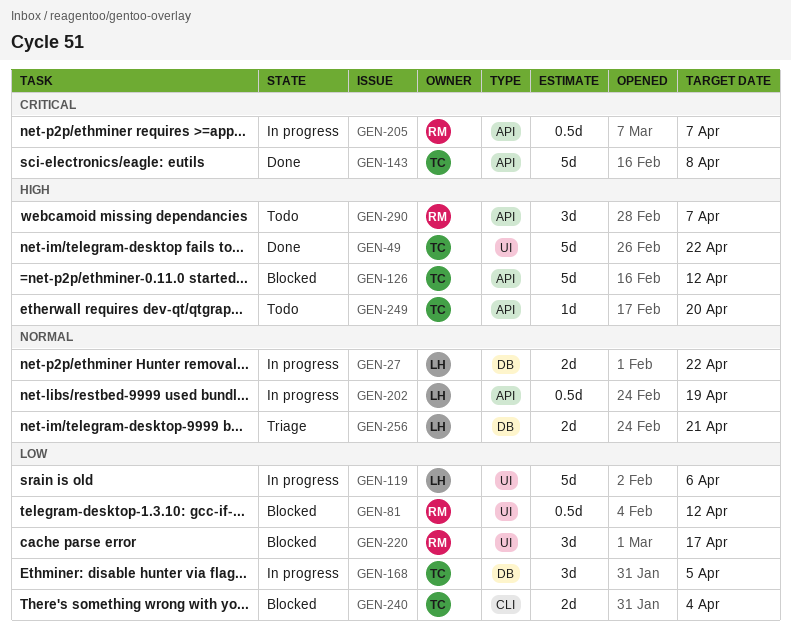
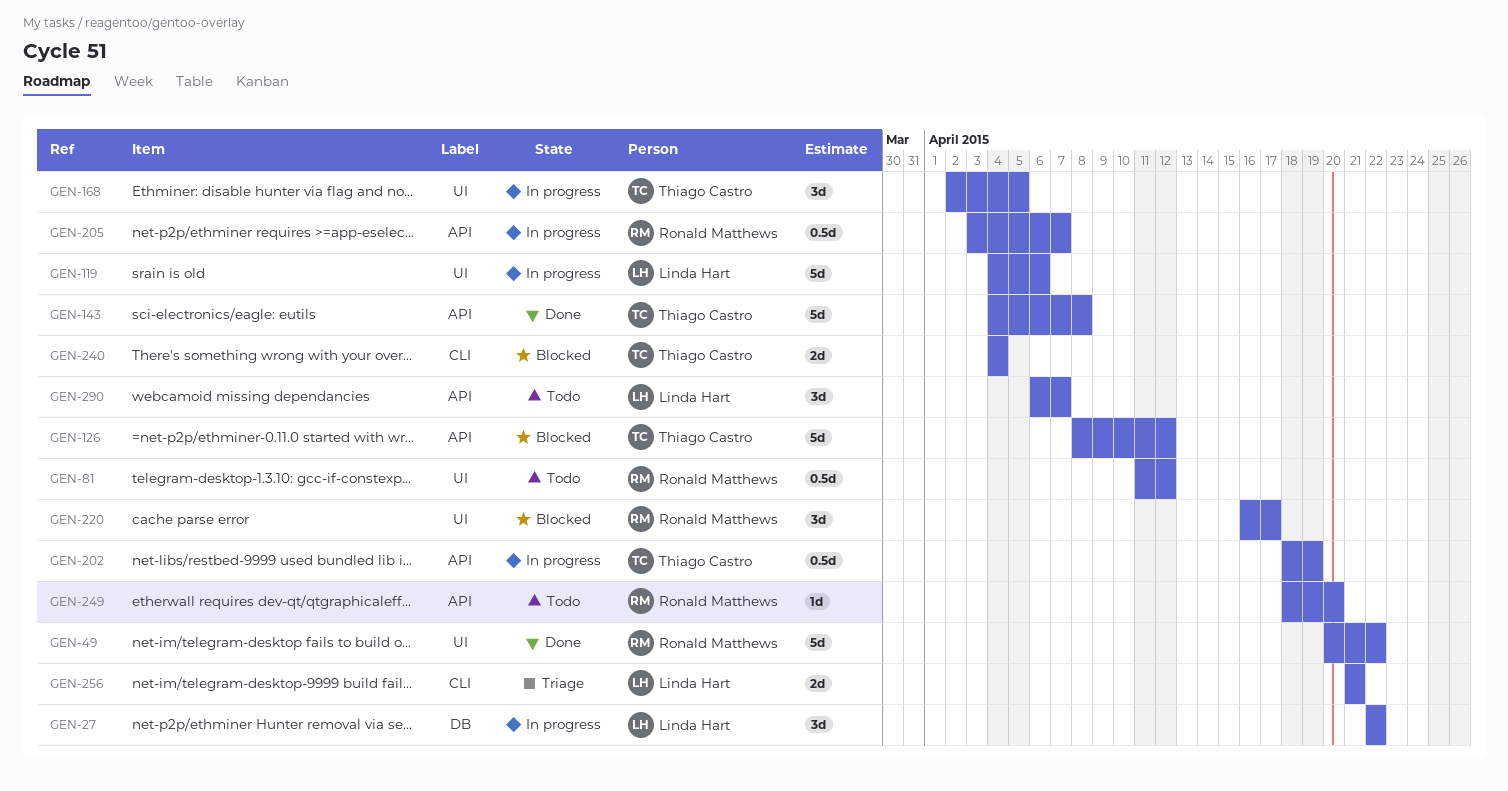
GEN-27, estimate: 2d -> 3d
GEN-49, owner: Thiago Castro -> Ronald Matthews
GEN-81, status: Blocked -> Todo
GEN-168, label: DB -> UI
GEN-202, owner: Linda Hart -> Thiago Castro
GEN-249, owner: Thiago Castro -> Ronald Matthews
GEN-256, label: DB -> CLI
GEN-290, owner: Ronald Matthews -> Linda Hart

